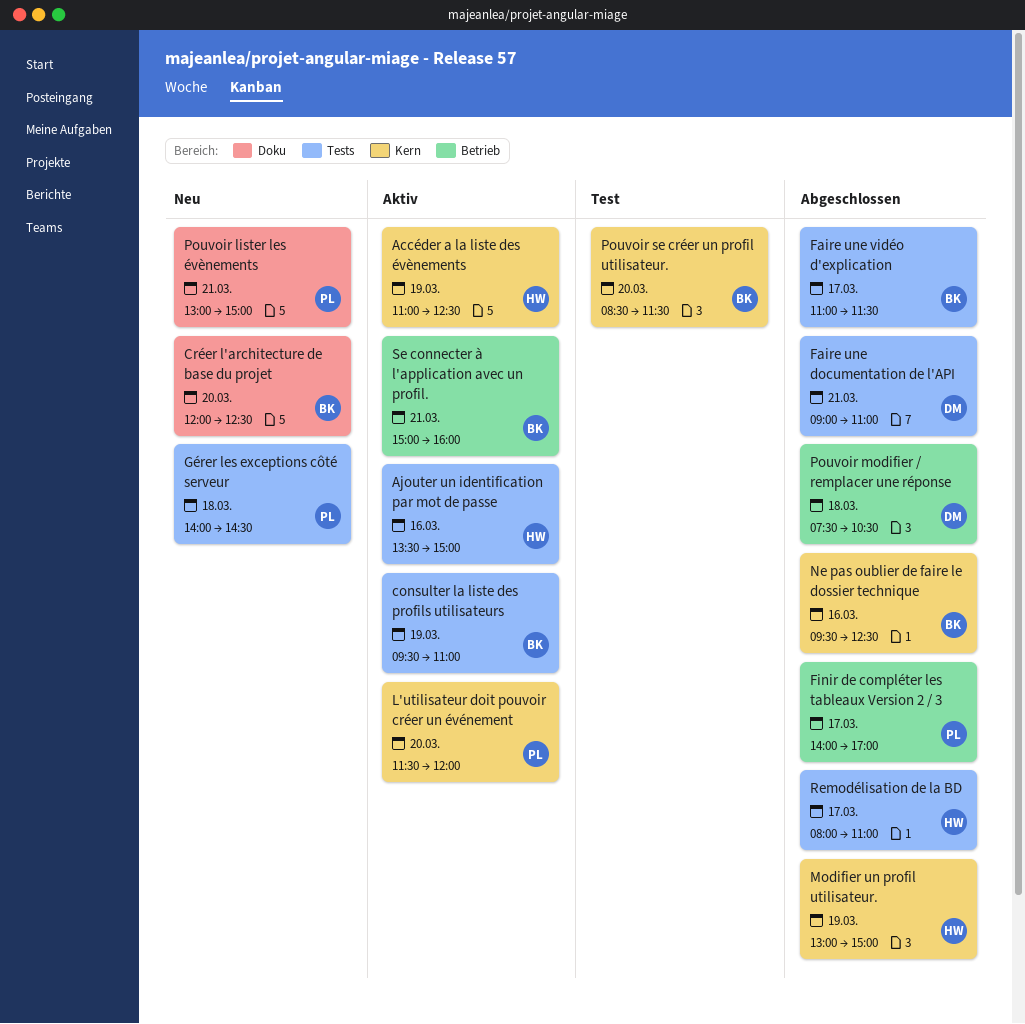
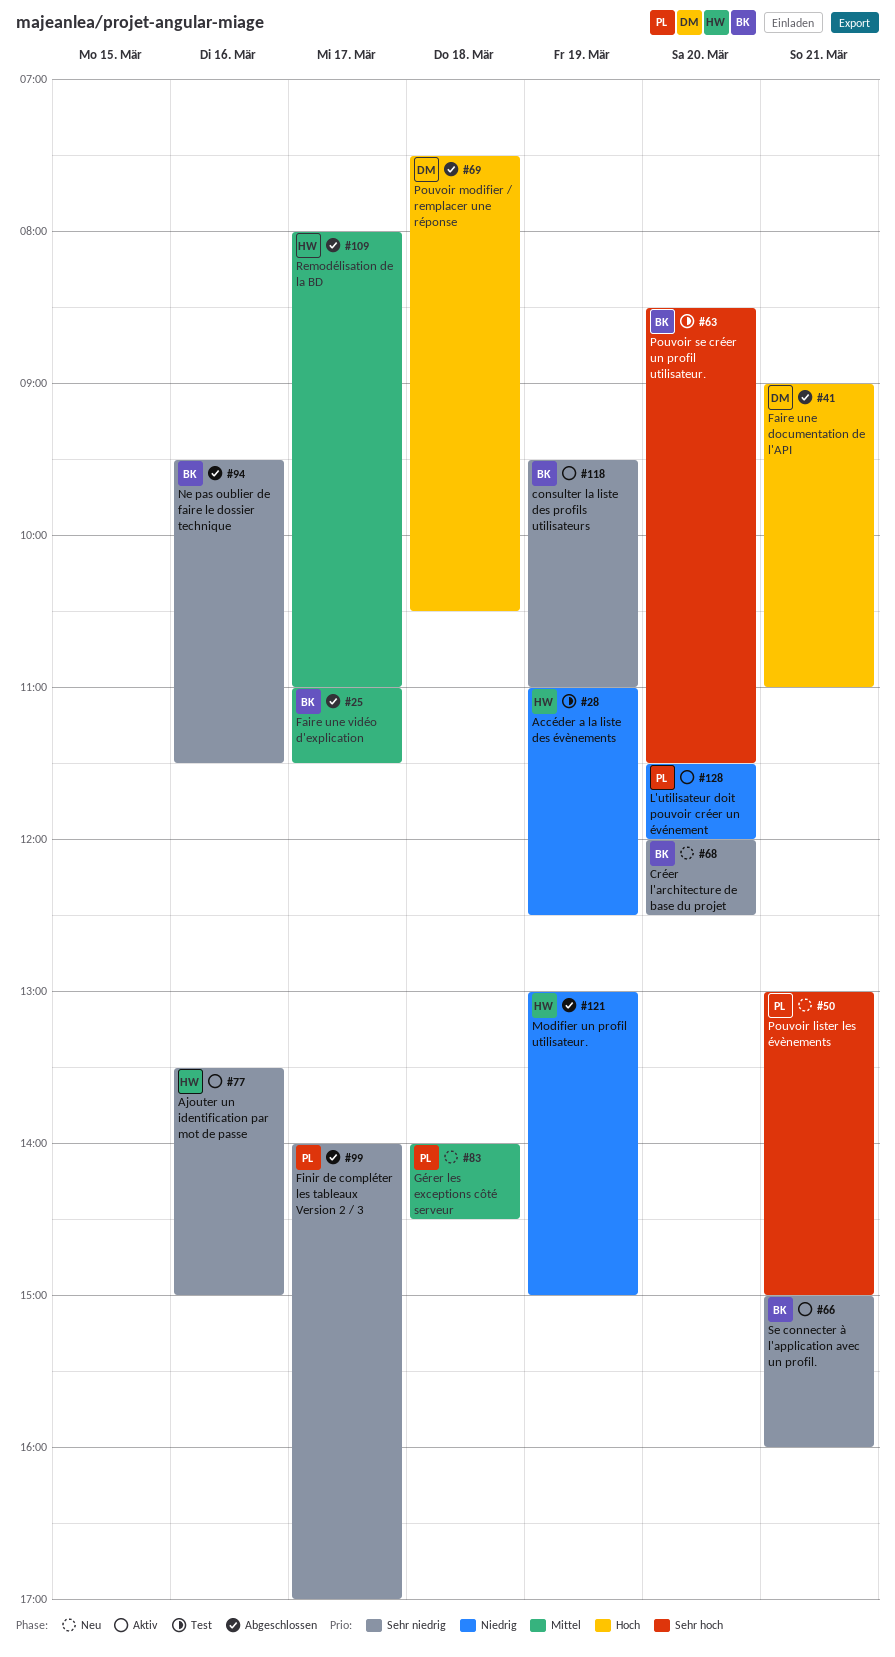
Accéder a la liste des évènements, status: Aktiv -> Test
Ne pas oublier de faire le dossier technique, ends: 12:30 -> 11:30

